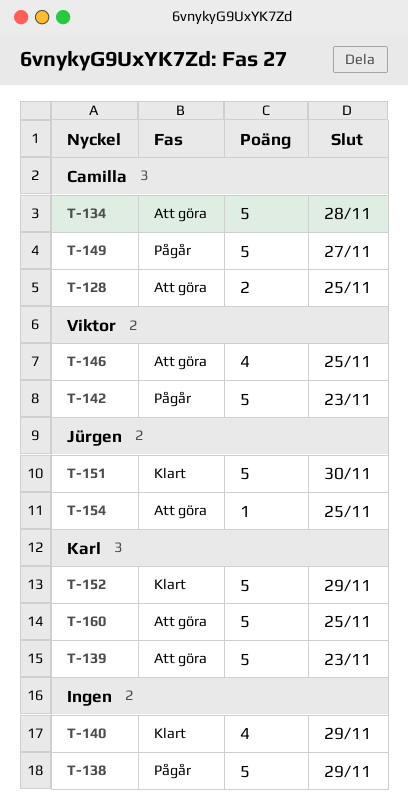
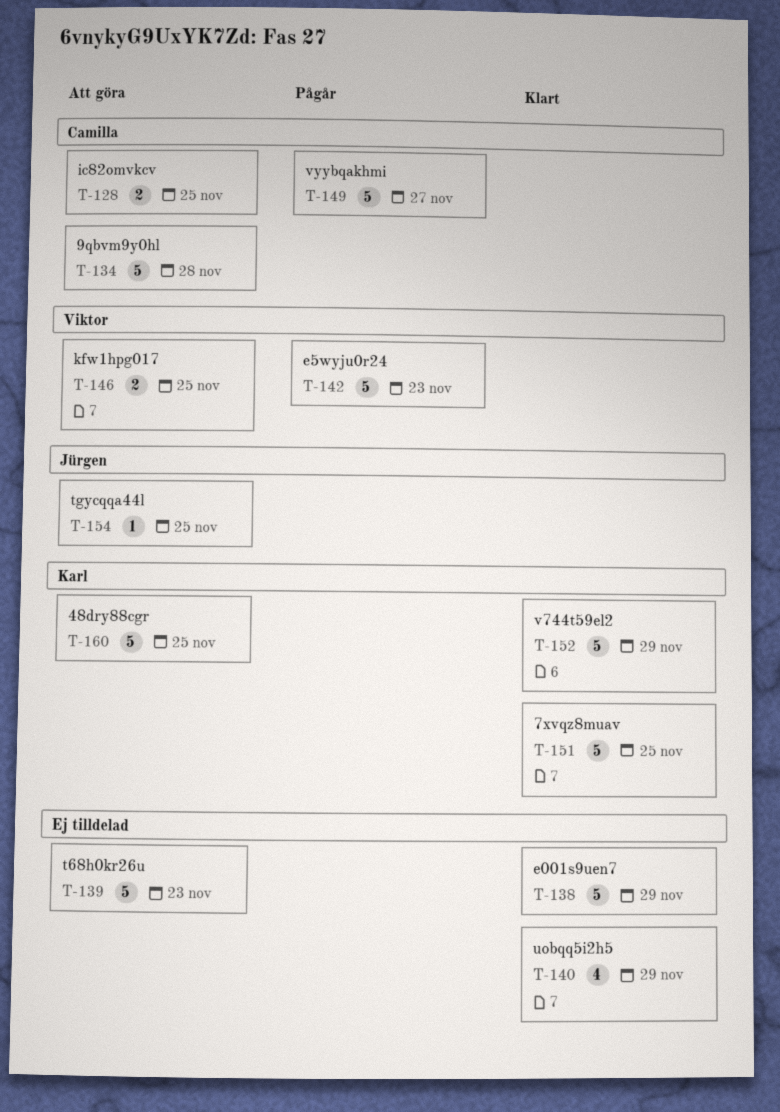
T-138, status: Pågår -> Klart
T-139, owner: Karl -> none
T-146, estimate: 4 -> 2
T-151, owner: Jürgen -> Karl
T-151, due: Nov 30 -> Nov 25

